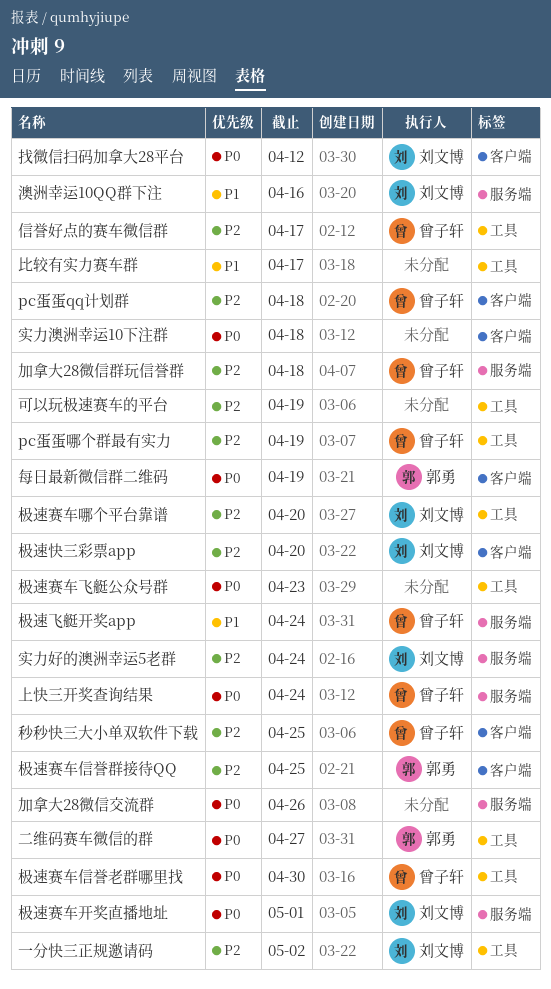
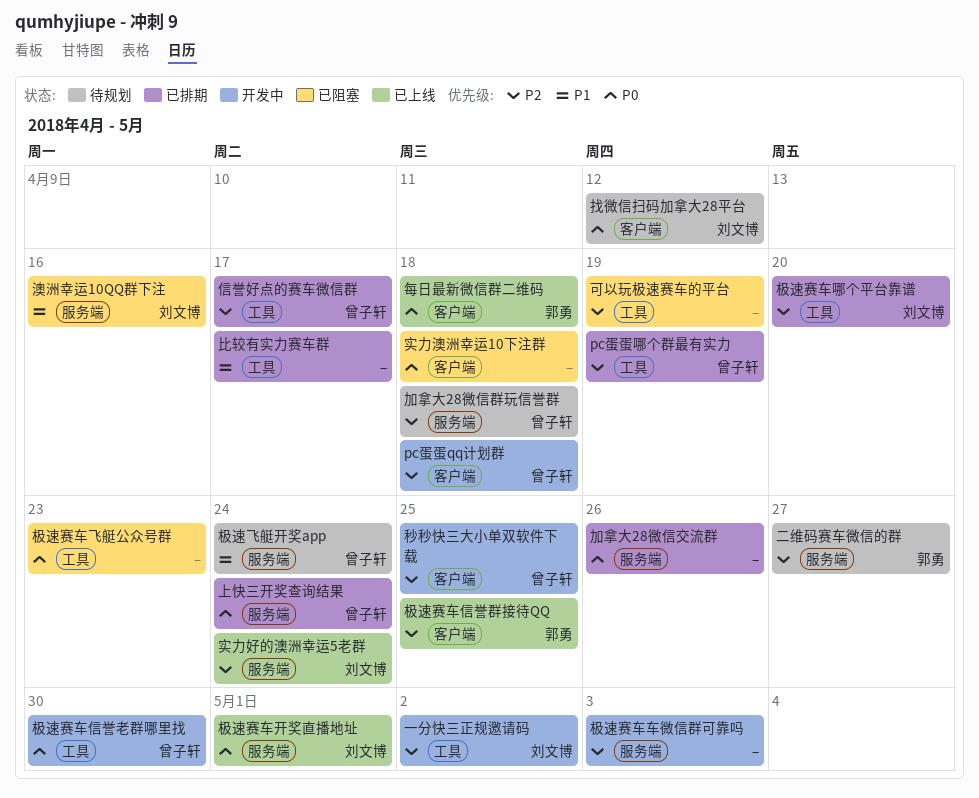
二维码赛车微信的群, priority: P0 -> P2
二维码赛车微信的群, label: 工具 -> 服务端
极速快三彩票app: present -> none
极速赛车车微信群可靠吗: none -> present
每日最新微信群二维码, due: Apr 19 -> Apr 18

